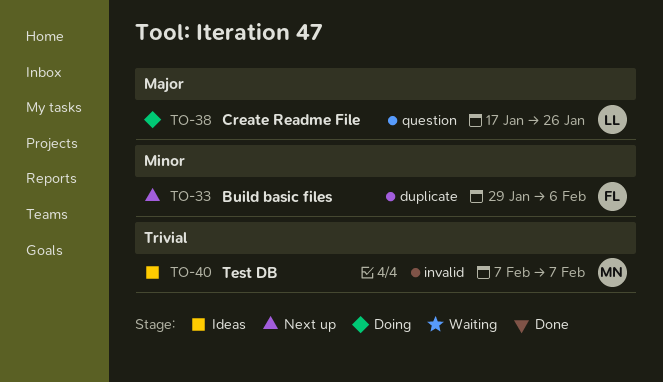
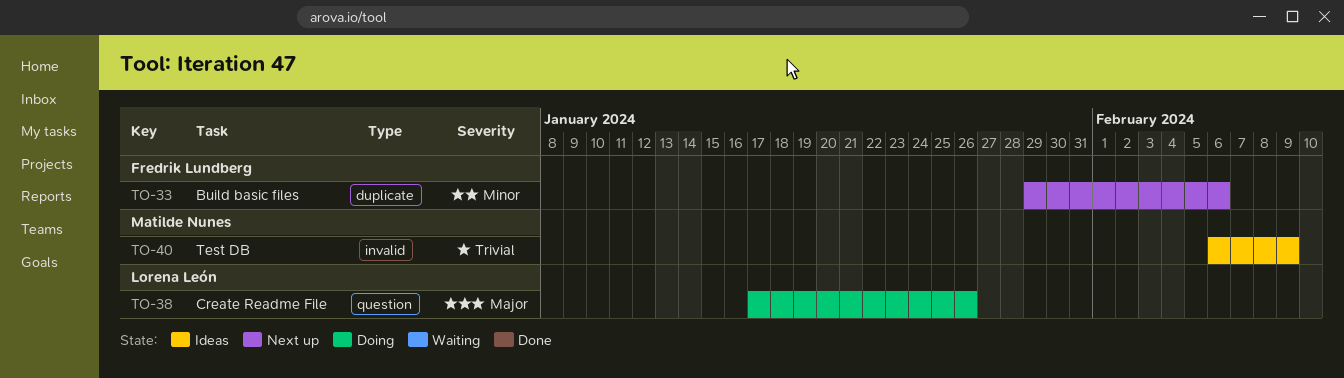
TO-40, start: Feb 7 -> Feb 6
TO-40, due: Feb 7 -> Feb 9

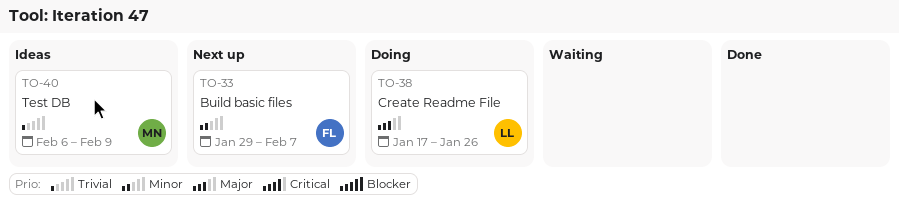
TO-33, due: Feb 6 -> Feb 7

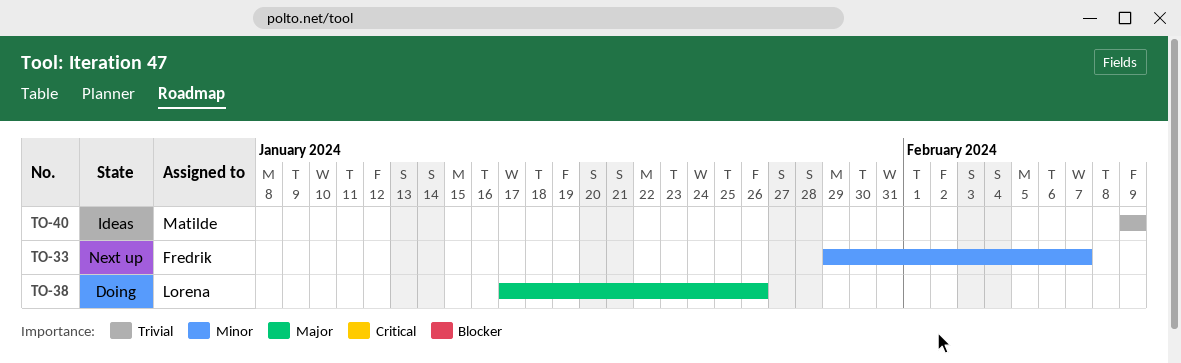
TO-40, start: Feb 6 -> Feb 9

